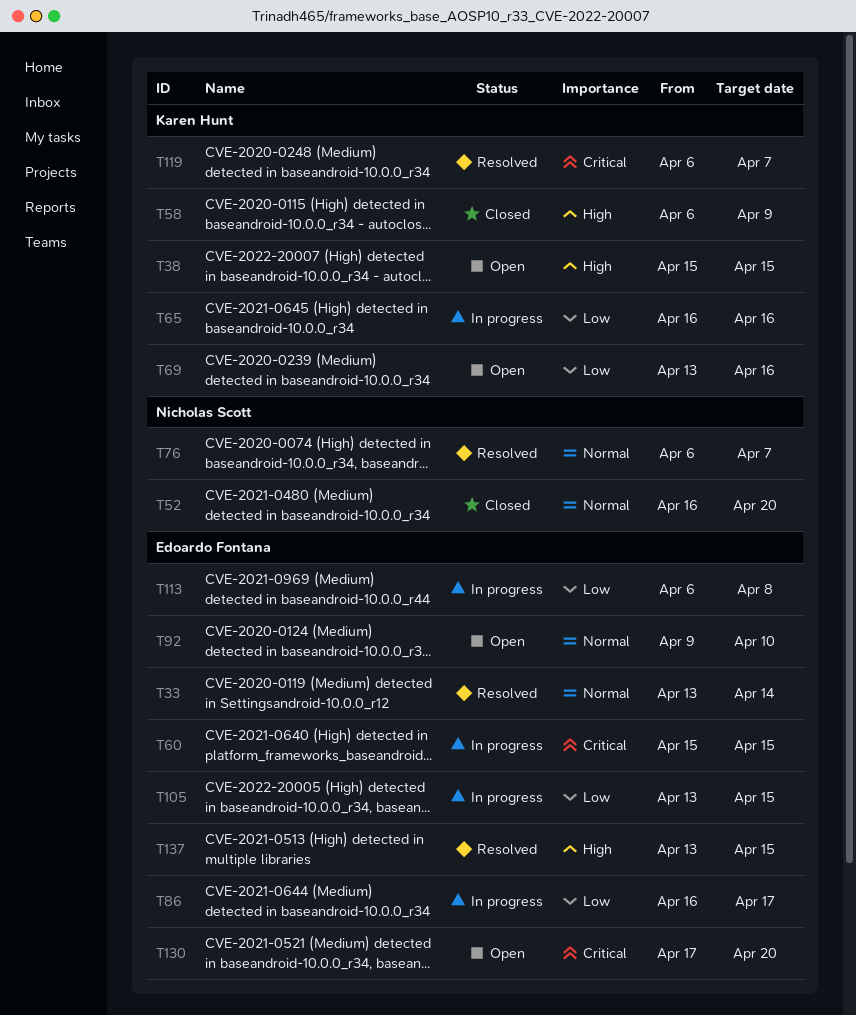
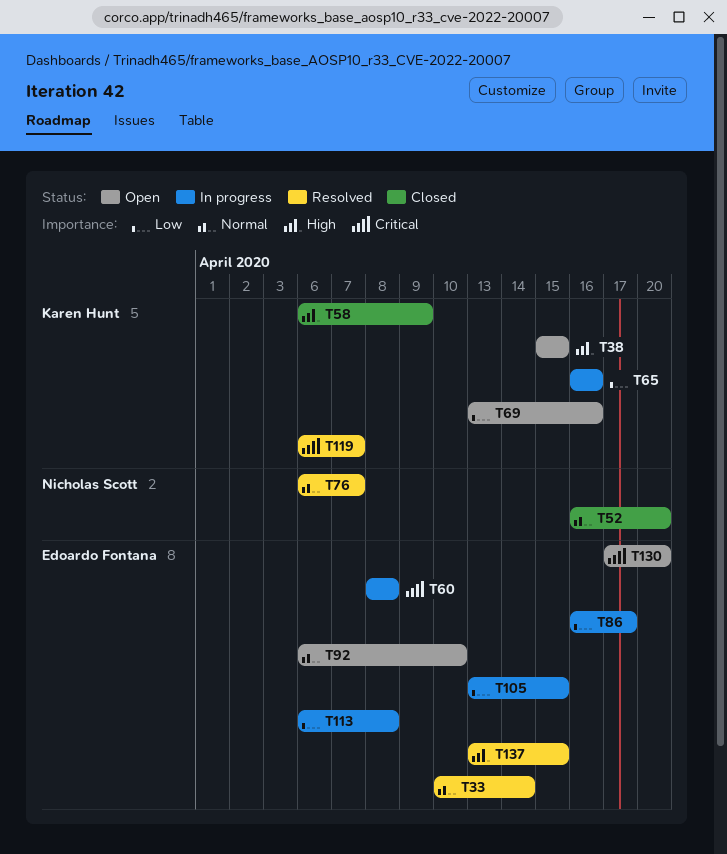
T33, start: Apr 13 -> Apr 10
T60, start: Apr 15 -> Apr 8
T60, due: Apr 15 -> Apr 8
T92, start: Apr 9 -> Apr 6

